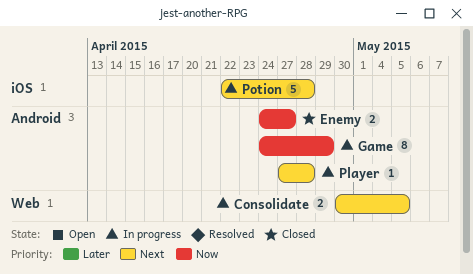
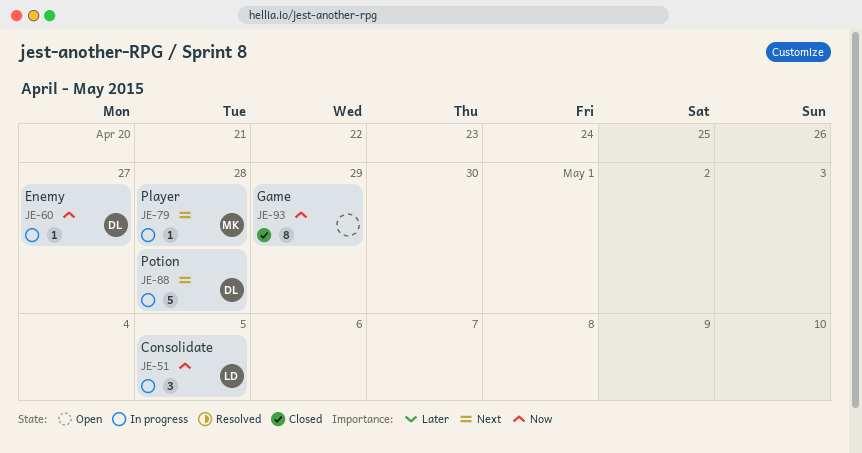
Consolidate, priority: Next -> Now
Consolidate, estimate: 2 -> 3
Enemy, status: Closed -> In progress
Enemy, estimate: 2 -> 1
Game, status: In progress -> Closed

